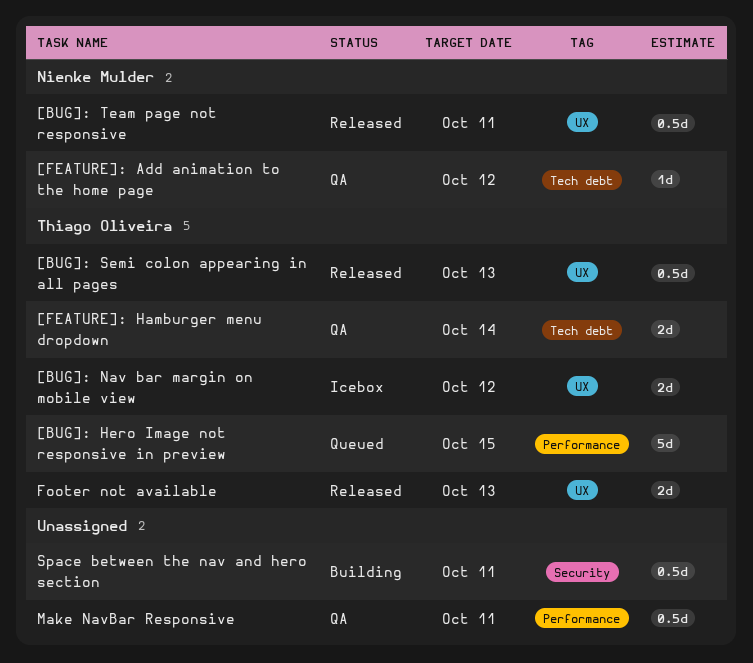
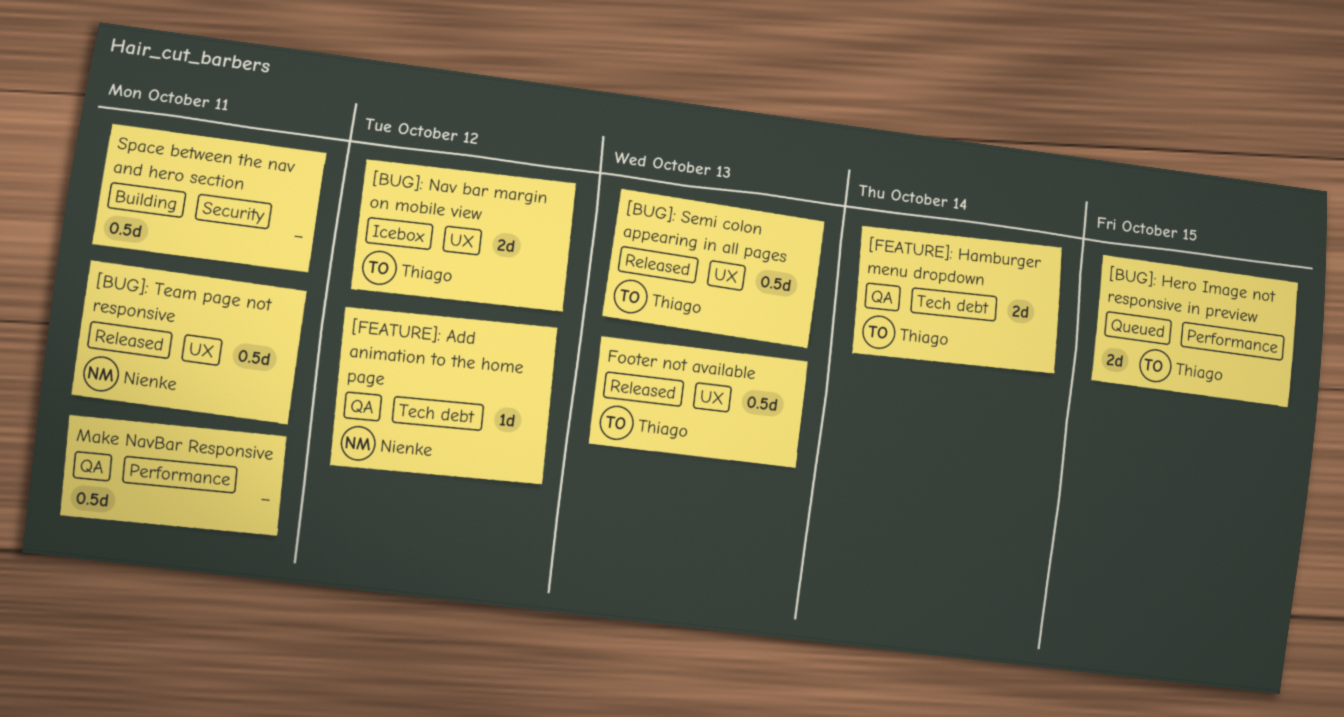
[BUG]: Hero Image not responsive in preview, estimate: 5d -> 2d
Footer not available, estimate: 2d -> 0.5d

